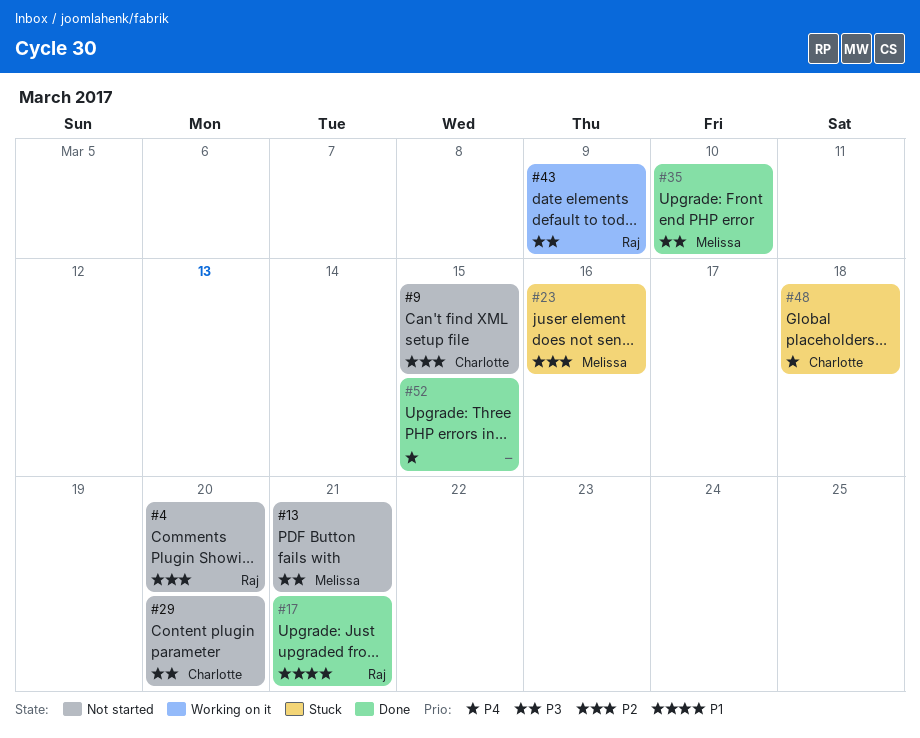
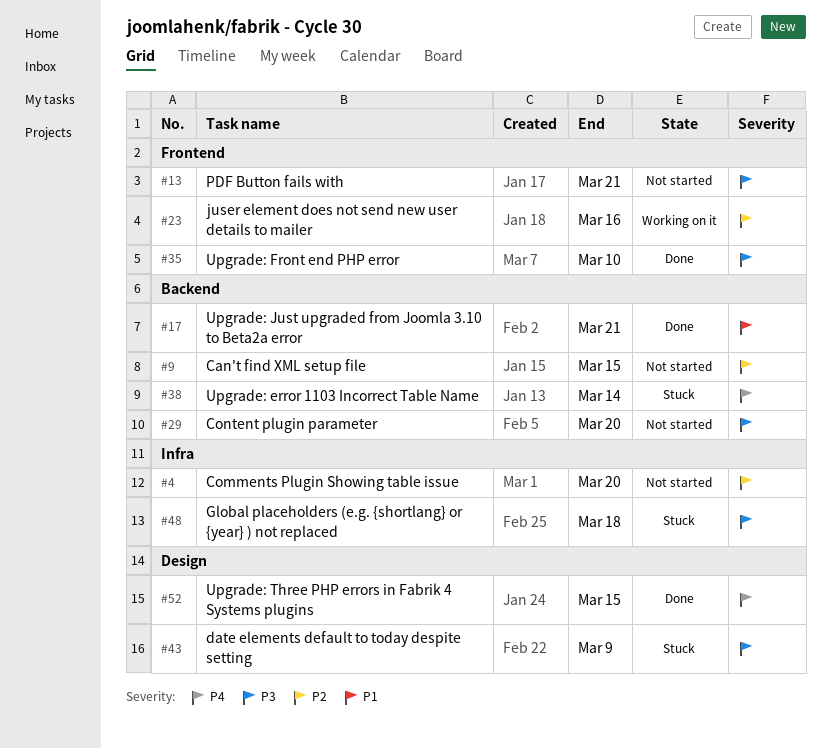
#23, status: Stuck -> Working on it
#38: none -> present
#43, status: Working on it -> Stuck
#48, priority: P4 -> P3

